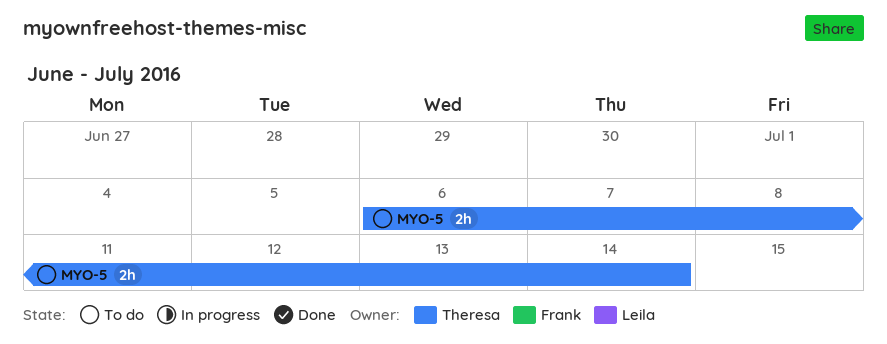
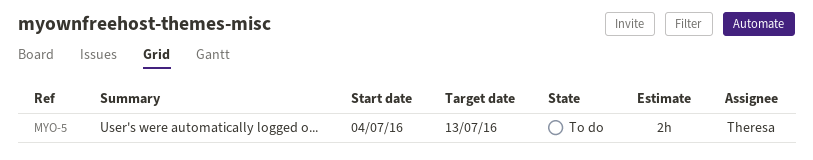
MYO-5, start: Jul 6 -> Jul 4
MYO-5, due: Jul 14 -> Jul 13

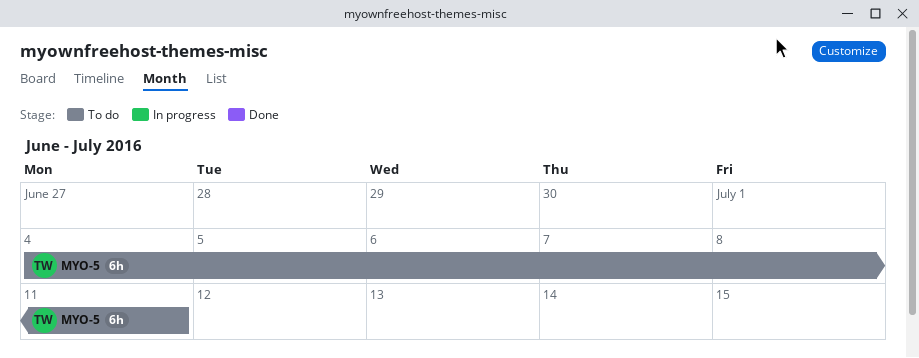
MYO-5, estimate: 2h -> 6h
MYO-5, due: Jul 13 -> Jul 11

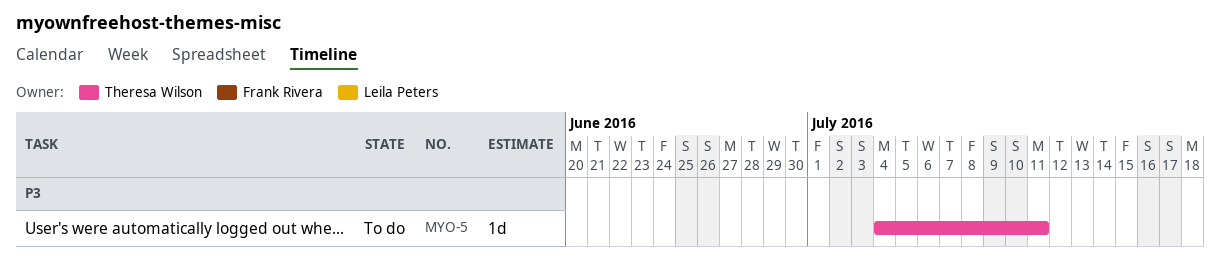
MYO-5, estimate: 6h -> 1d

